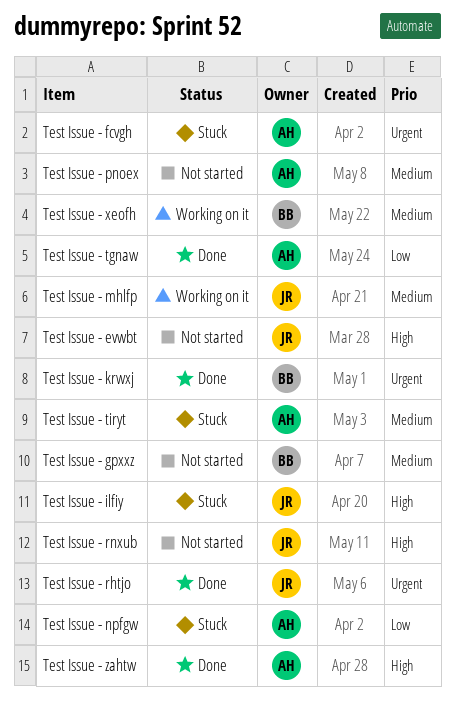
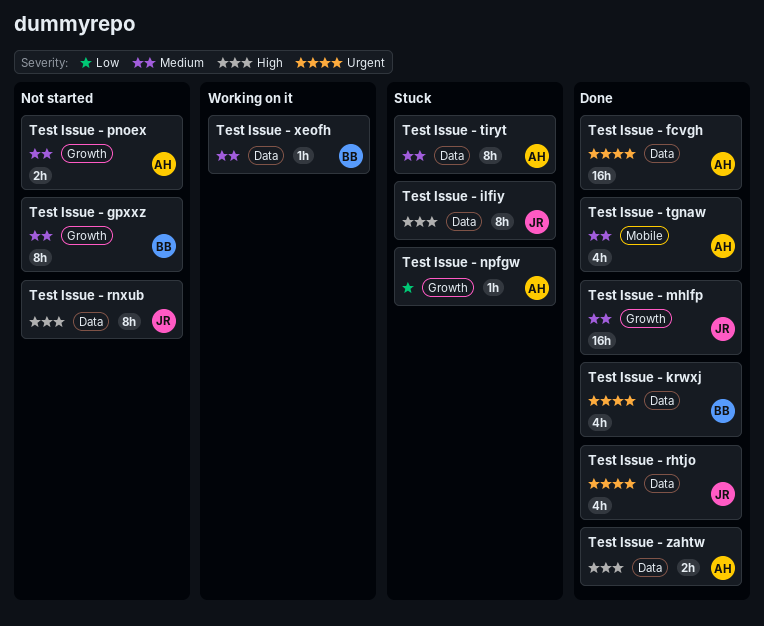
Test Issue - evwbt: present -> none
Test Issue - fcvgh, status: Stuck -> Done
Test Issue - mhlfp, status: Working on it -> Done
Test Issue - tgnaw, priority: Low -> Medium

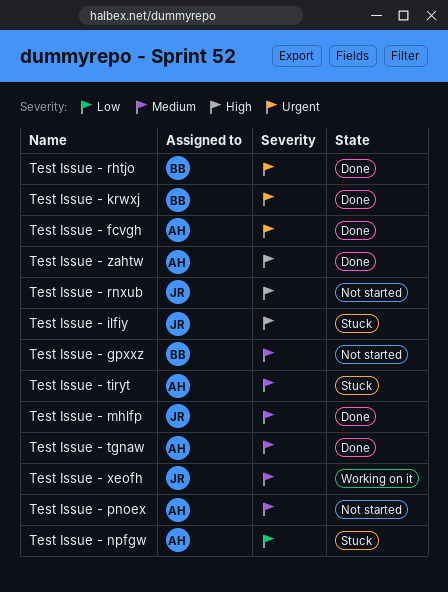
Test Issue - rhtjo, owner: JR -> BB
Test Issue - xeofh, owner: BB -> JR

